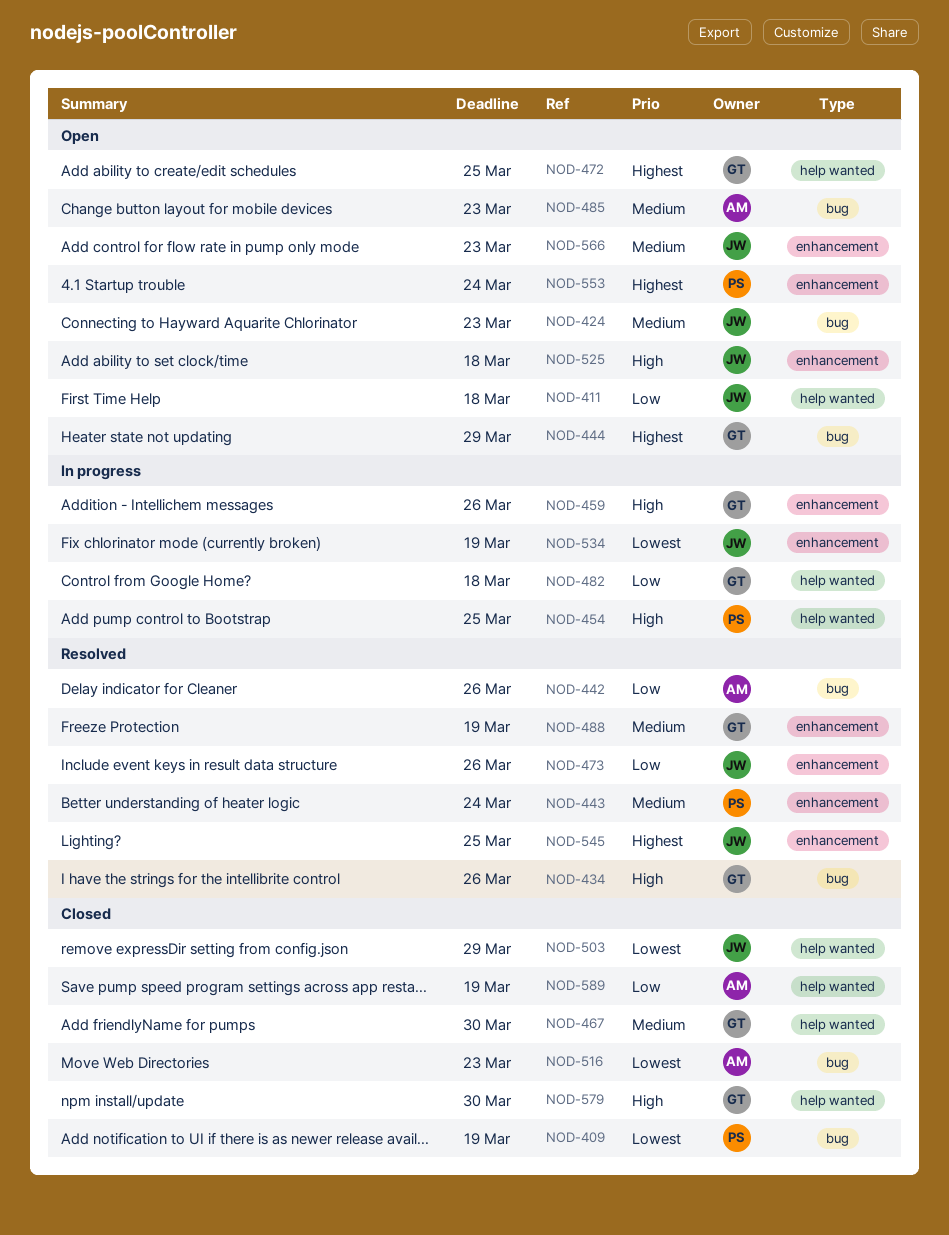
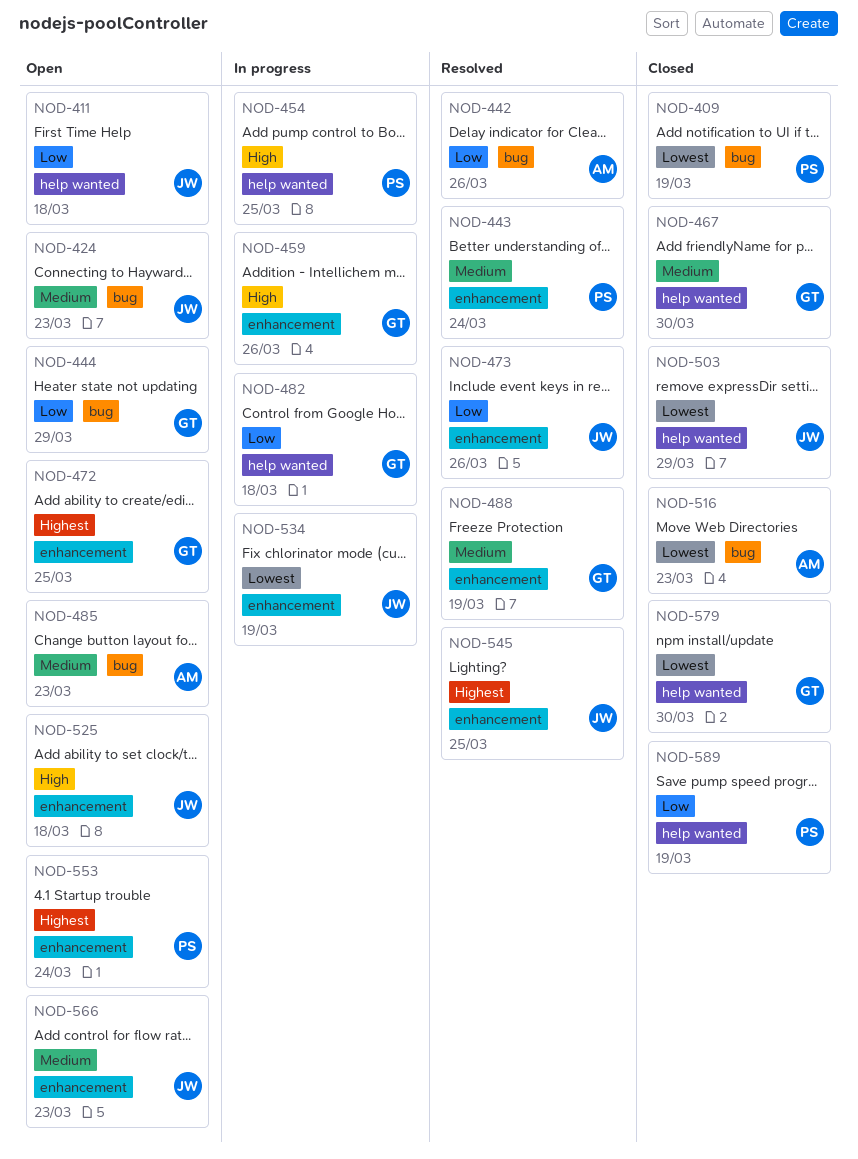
NOD-434: present -> none
NOD-444, priority: Highest -> Low
NOD-472, label: help wanted -> enhancement
NOD-579, priority: High -> Lowest
NOD-589, owner: AM -> PS

